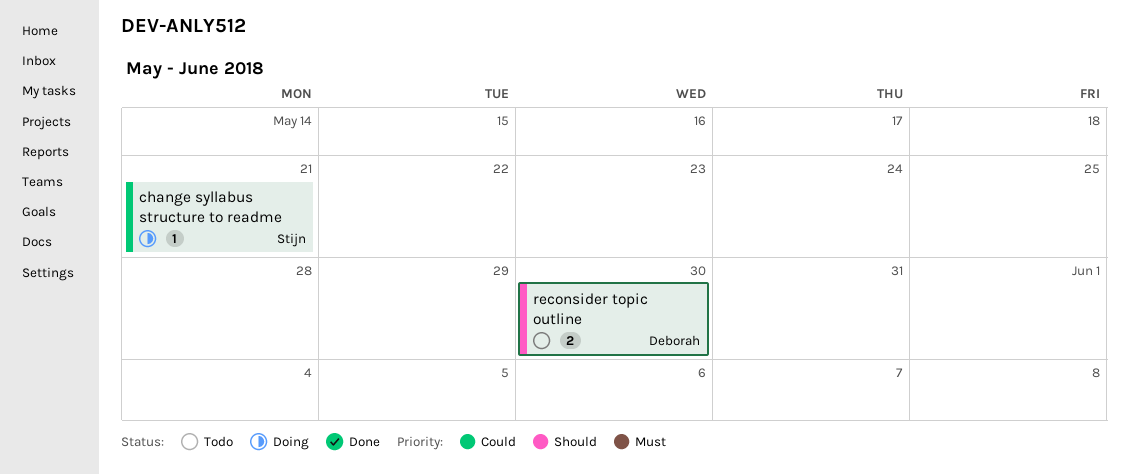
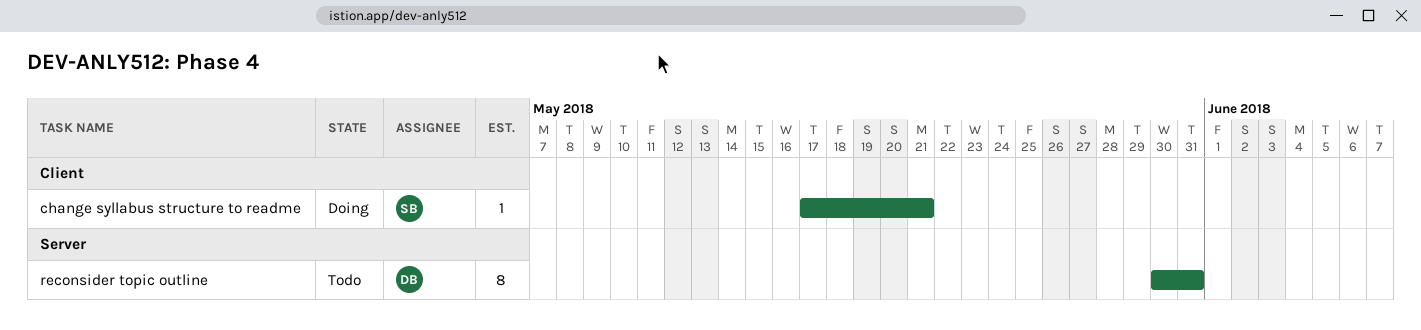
reconsider topic outline, estimate: 2 -> 8
reconsider topic outline, due: May 30 -> May 31

